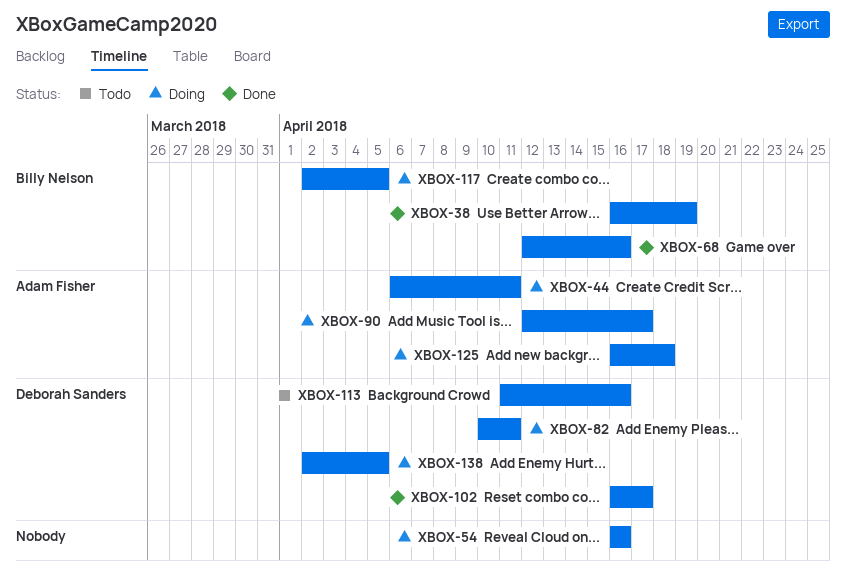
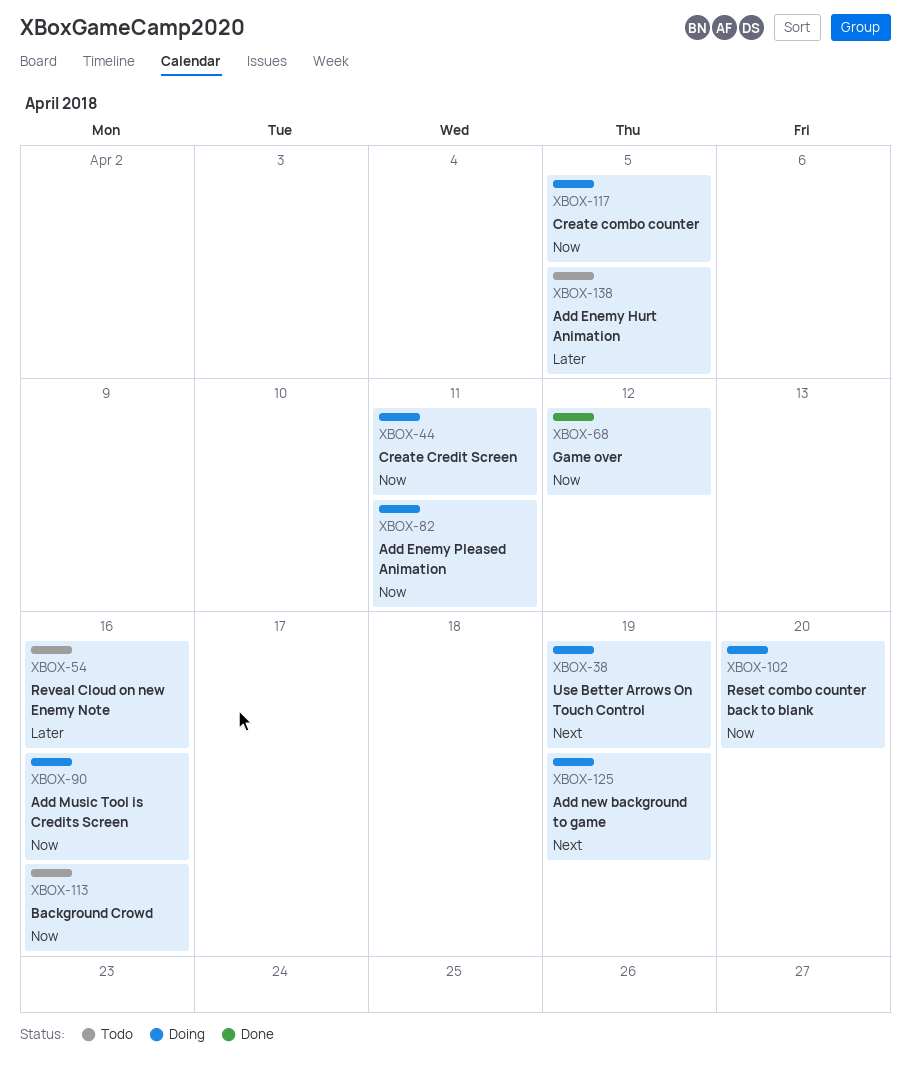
XBOX-38, status: Done -> Doing
XBOX-54, status: Doing -> Todo
XBOX-68, due: Apr 16 -> Apr 12
XBOX-90, due: Apr 17 -> Apr 16
XBOX-102, status: Done -> Doing
XBOX-102, due: Apr 17 -> Apr 20
XBOX-125, due: Apr 18 -> Apr 19
XBOX-138, status: Doing -> Todo

